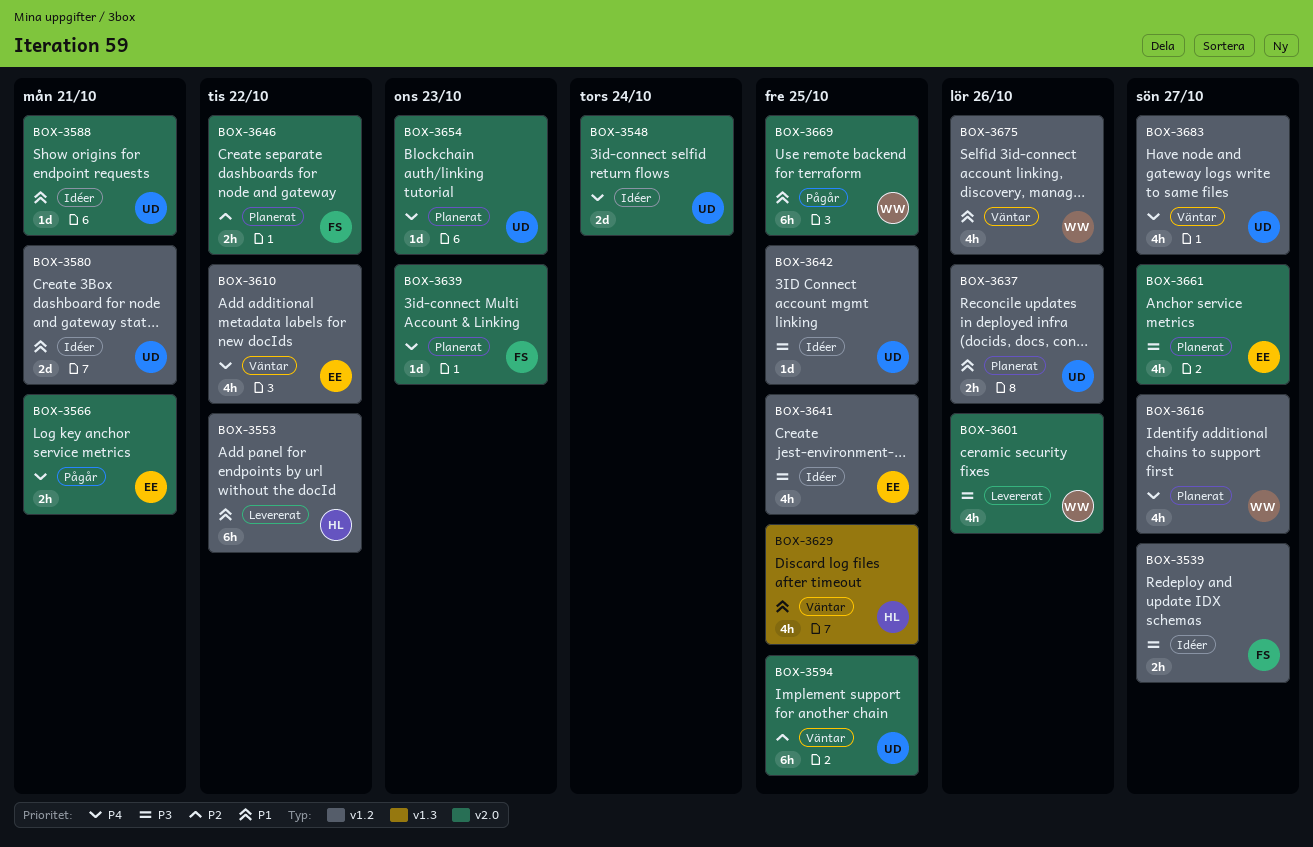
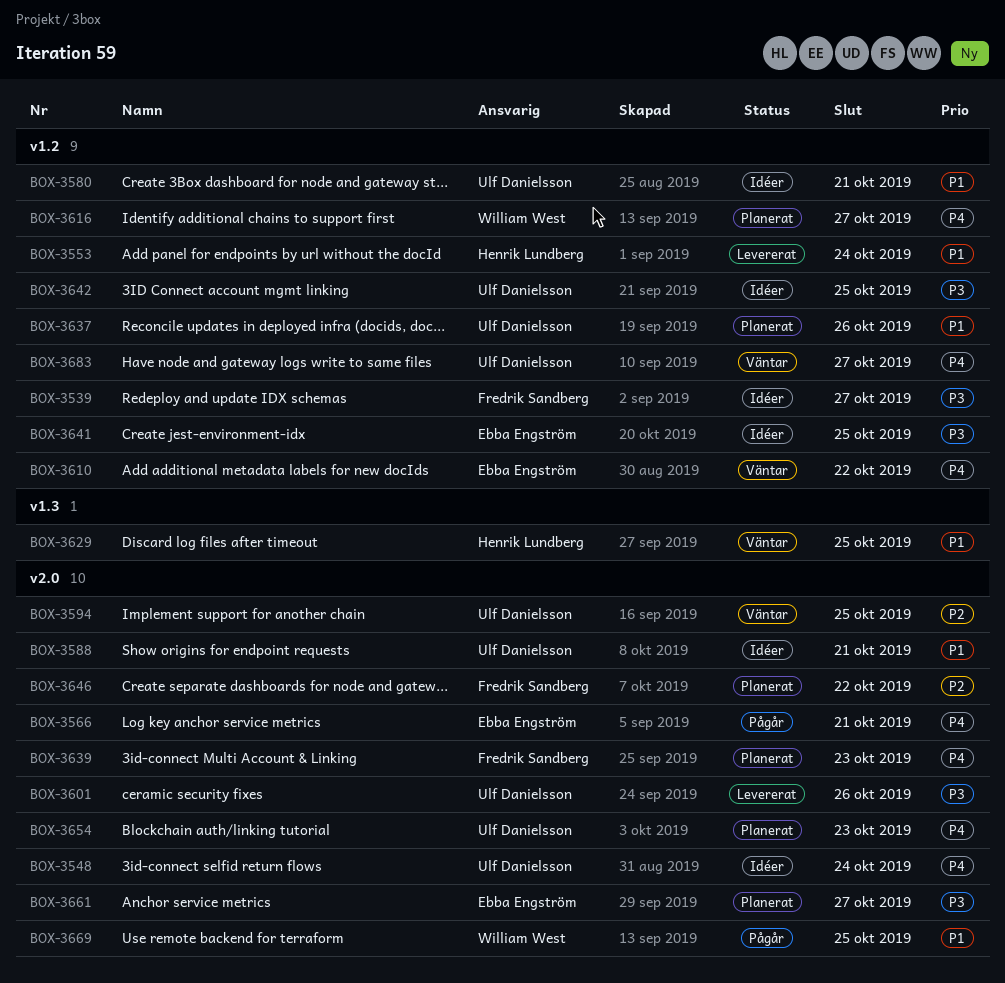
BOX-3553, due: Oct 22 -> Oct 24
BOX-3601, owner: William West -> Ulf Danielsson
BOX-3675: present -> none

